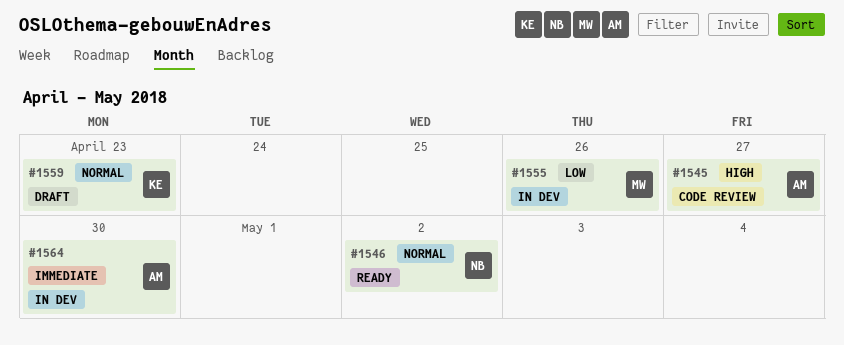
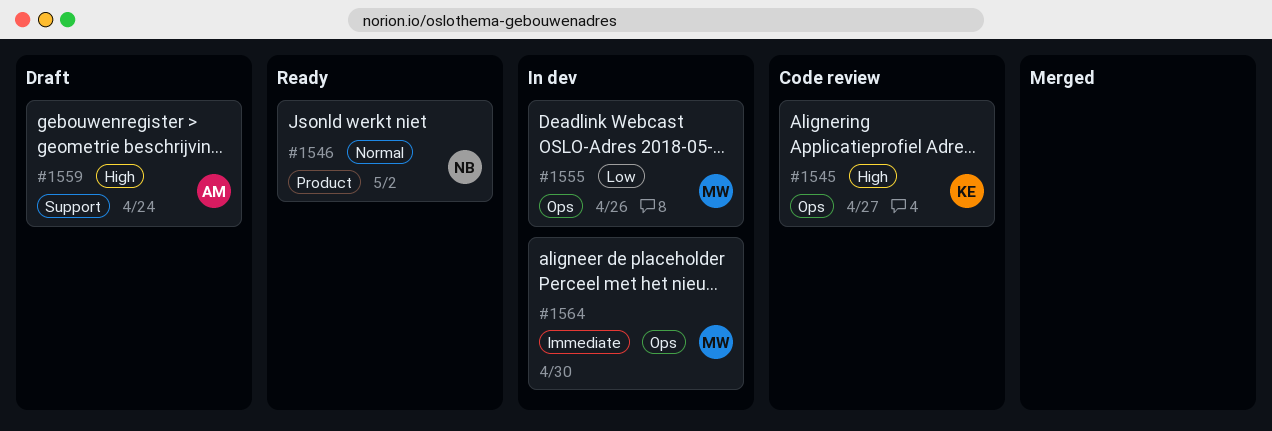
#1545, owner: AM -> KE
#1559, owner: KE -> AM
#1559, priority: Normal -> High
#1559, due: Apr 23 -> Apr 24
#1564, owner: AM -> MW

